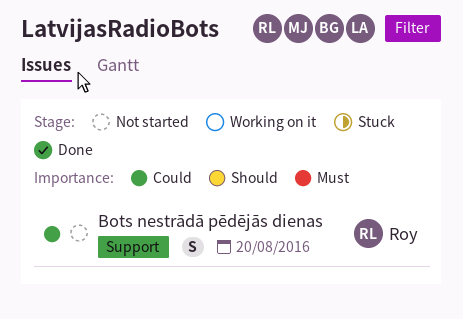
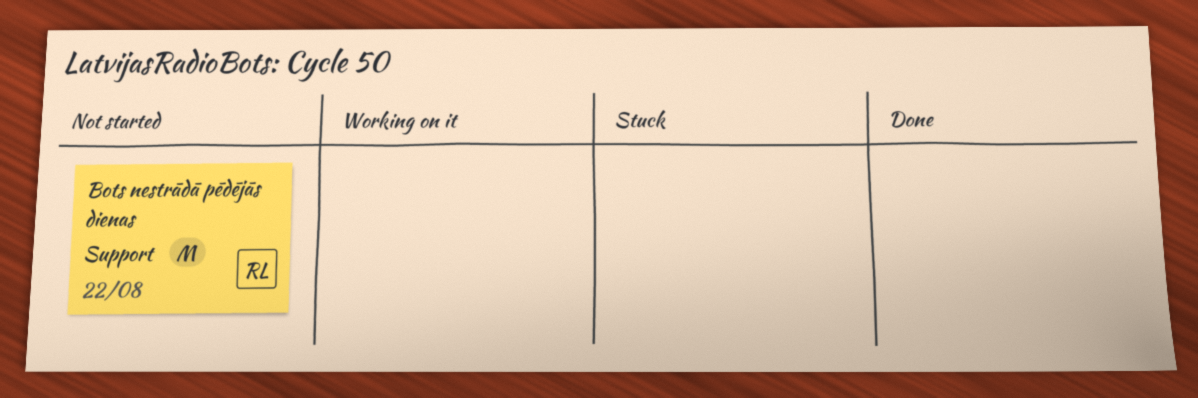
Bots nestrādā pēdējās dienas, estimate: S -> M
Bots nestrādā pēdējās dienas, due: Aug 20 -> Aug 22

